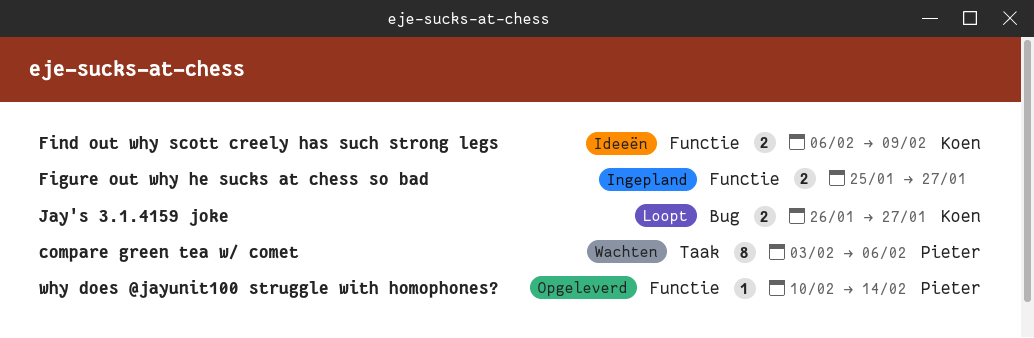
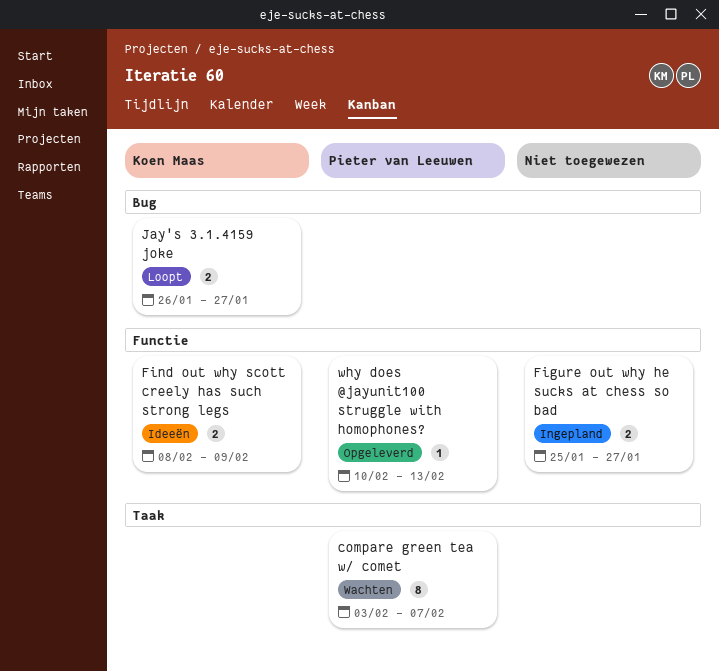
compare green tea w/ comet, due: Feb 6 -> Feb 7
Find out why scott creely has such strong legs, start: Feb 6 -> Feb 8
why does @jayunit100 struggle with homophones?, due: Feb 14 -> Feb 13

